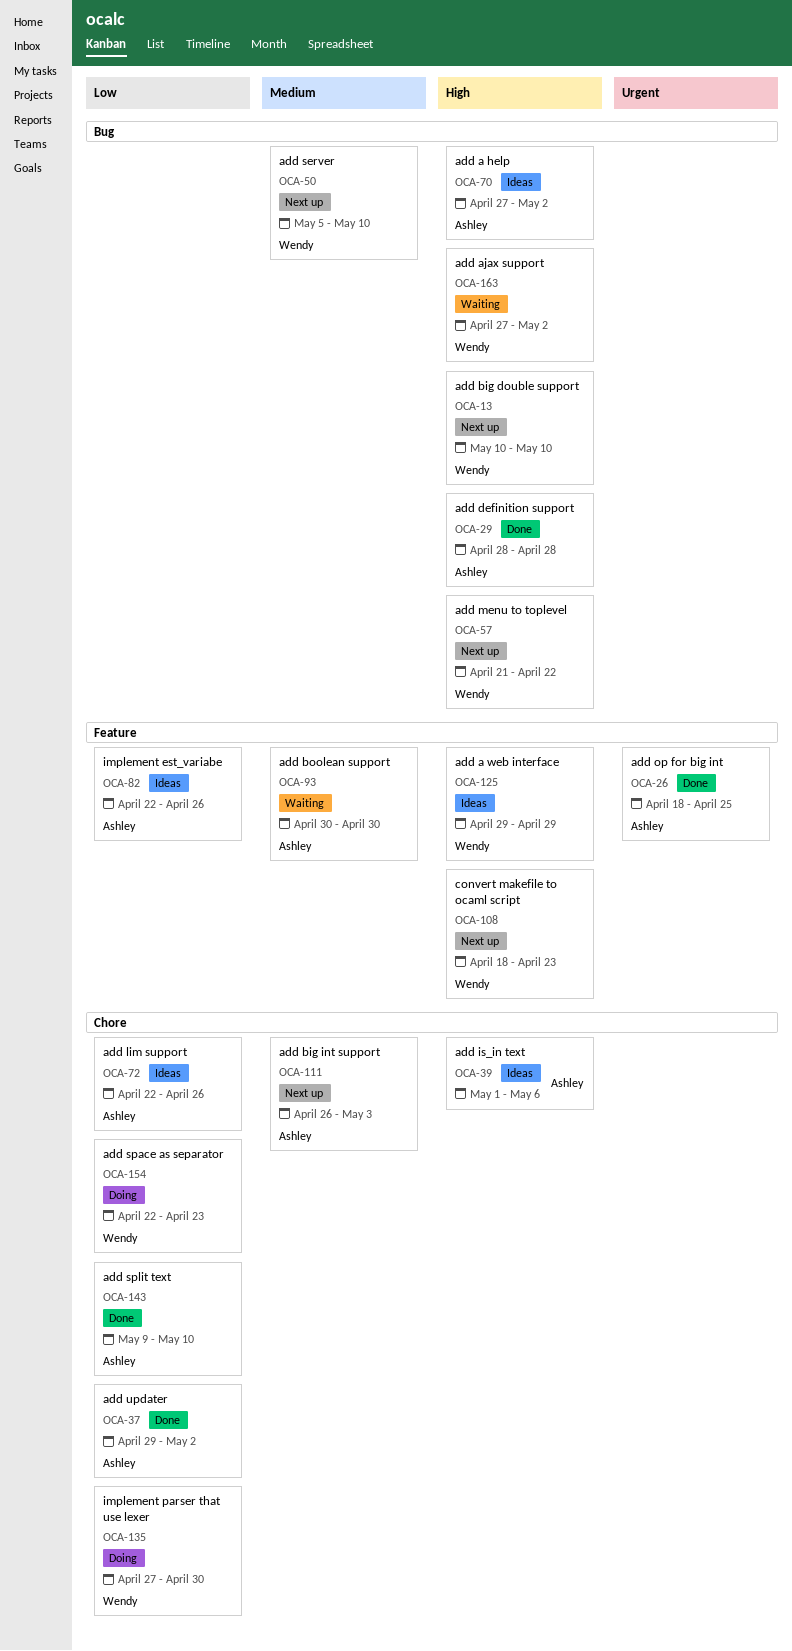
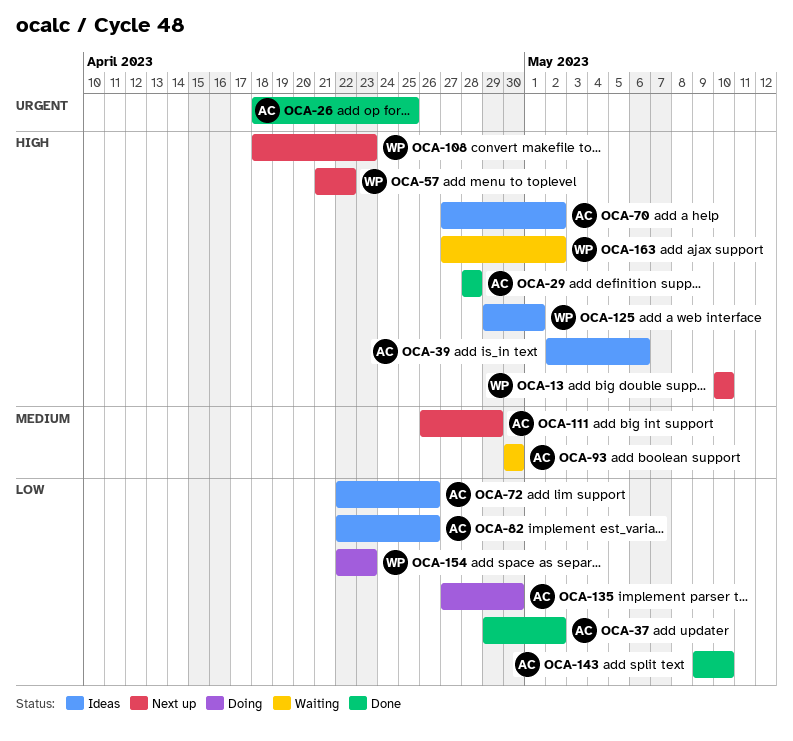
OCA-39, start: May 1 -> May 2
OCA-50: present -> none
OCA-111, due: May 3 -> Apr 29
OCA-125, due: Apr 29 -> May 1
OCA-135, owner: Wendy -> Ashley

